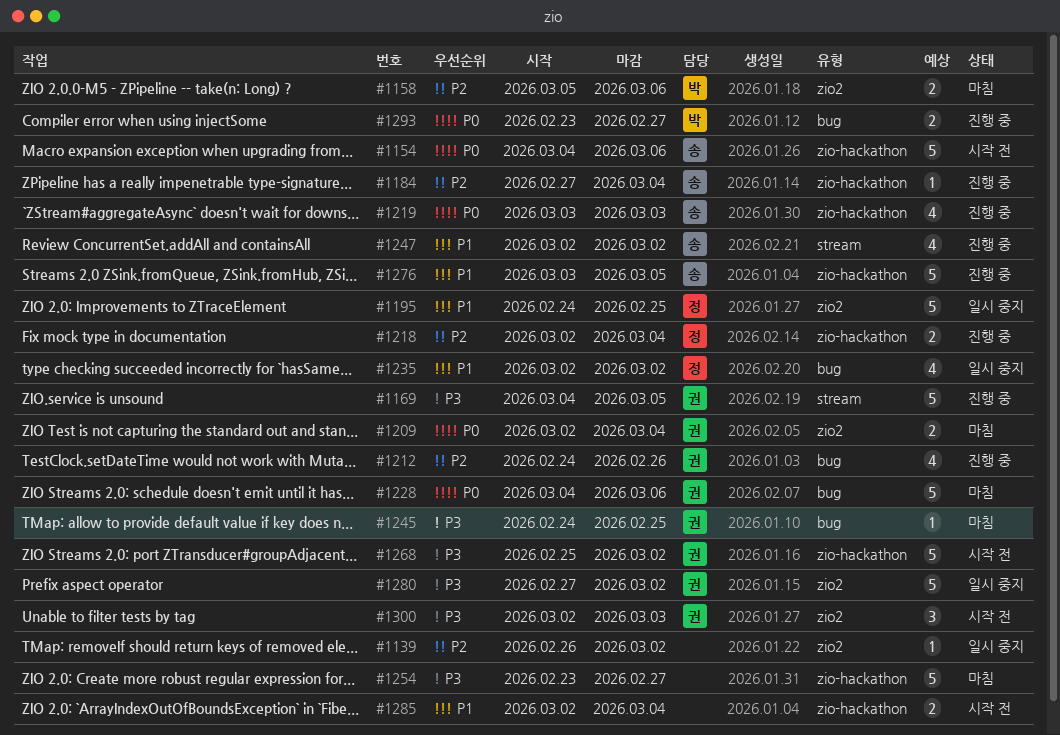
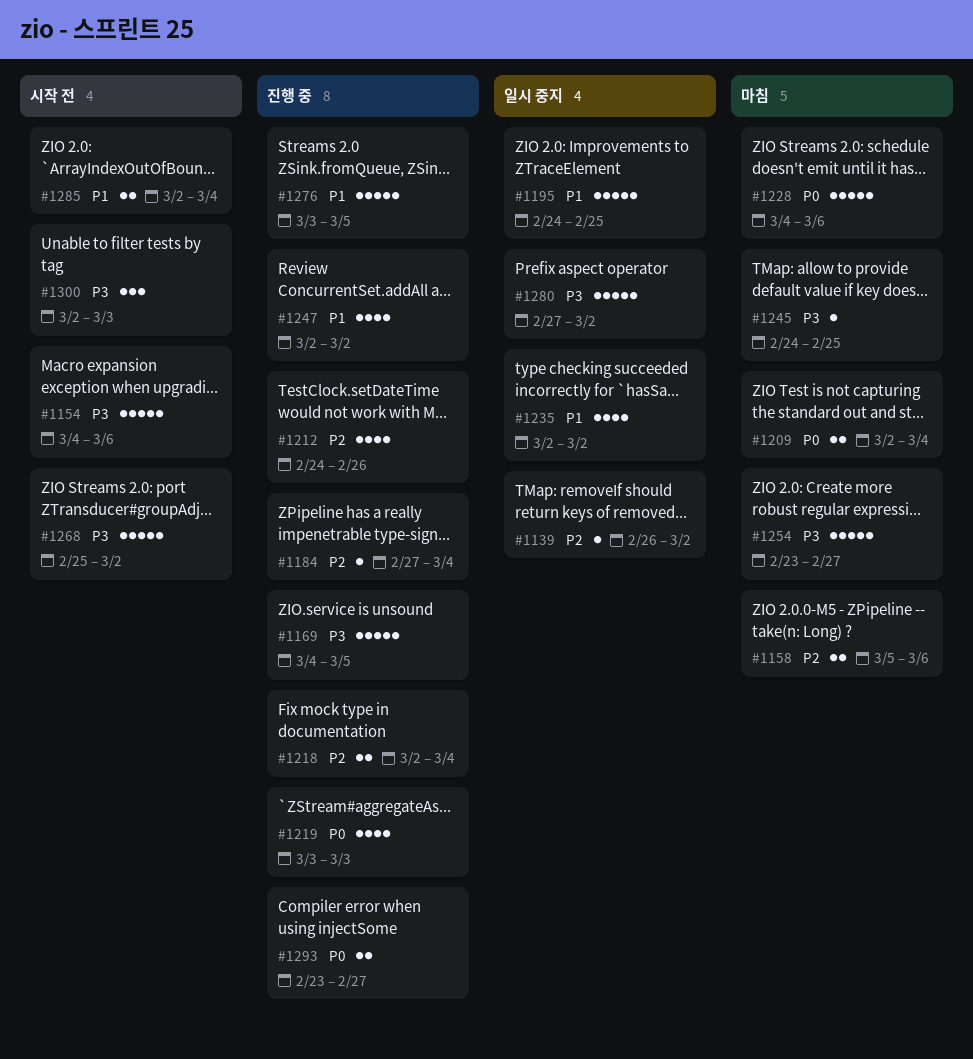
#1154, priority: P0 -> P3

